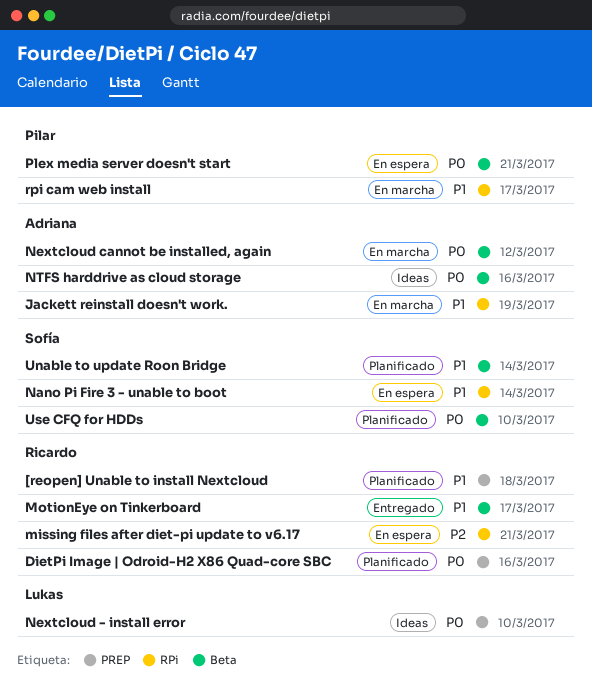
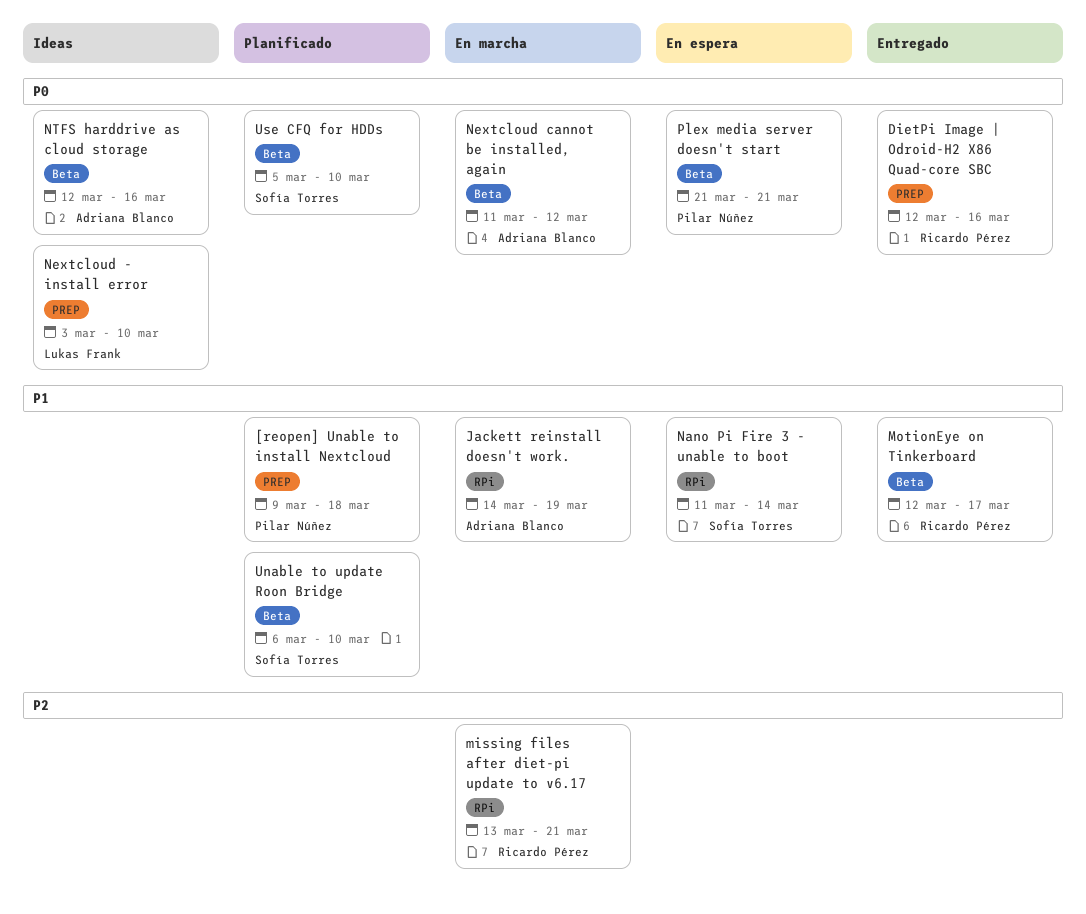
[reopen] Unable to install Nextcloud, owner: Ricardo Pérez -> Pilar Núñez
DietPi Image | Odroid-H2 X86 Quad-core SBC, status: Planificado -> Entregado
missing files after diet-pi update to v6.17, status: En espera -> En marcha
rpi cam web install: present -> none
Unable to update Roon Bridge, due: Mar 14 -> Mar 10

